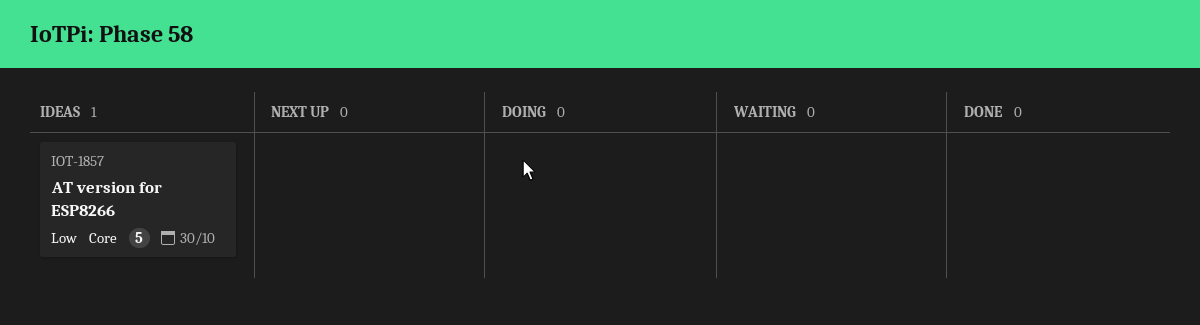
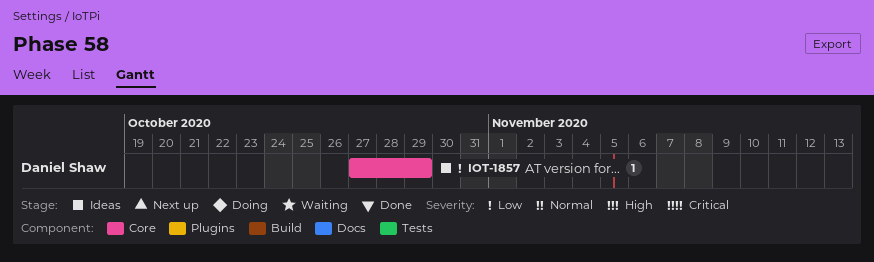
IOT-1857, estimate: 5 -> 1
IOT-1857, due: Oct 30 -> Oct 29

